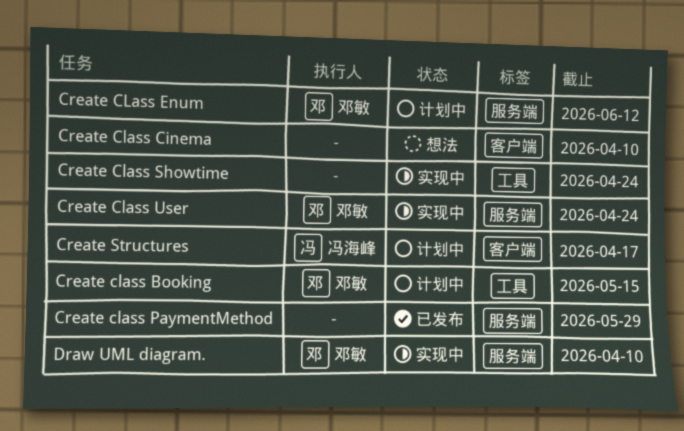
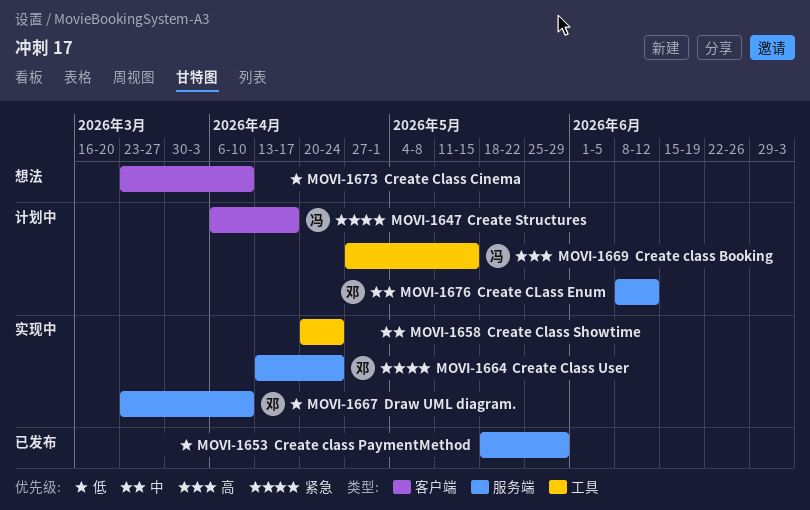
Create class Booking, owner: 邓敏 -> 冯海峰

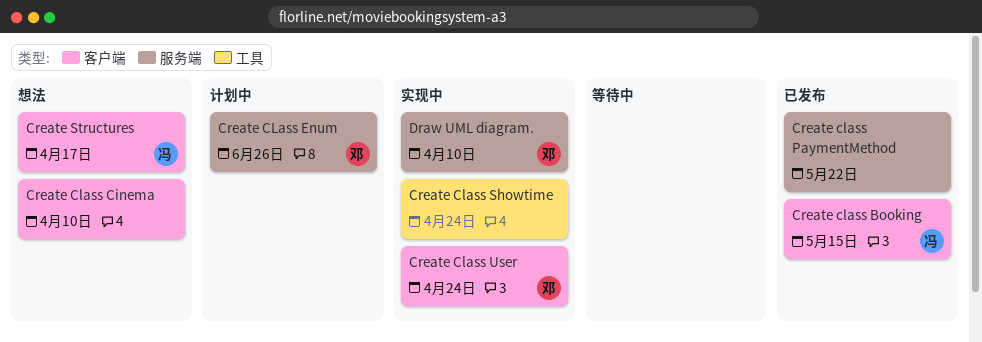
Create class Booking, status: 计划中 -> 已发布
Create class Booking, label: 工具 -> 客户端
Create CLass Enum, due: Jun 12 -> Jun 26
Create class PaymentMethod, due: May 29 -> May 22
Create Class User, label: 服务端 -> 客户端
Create Structures, status: 计划中 -> 想法

